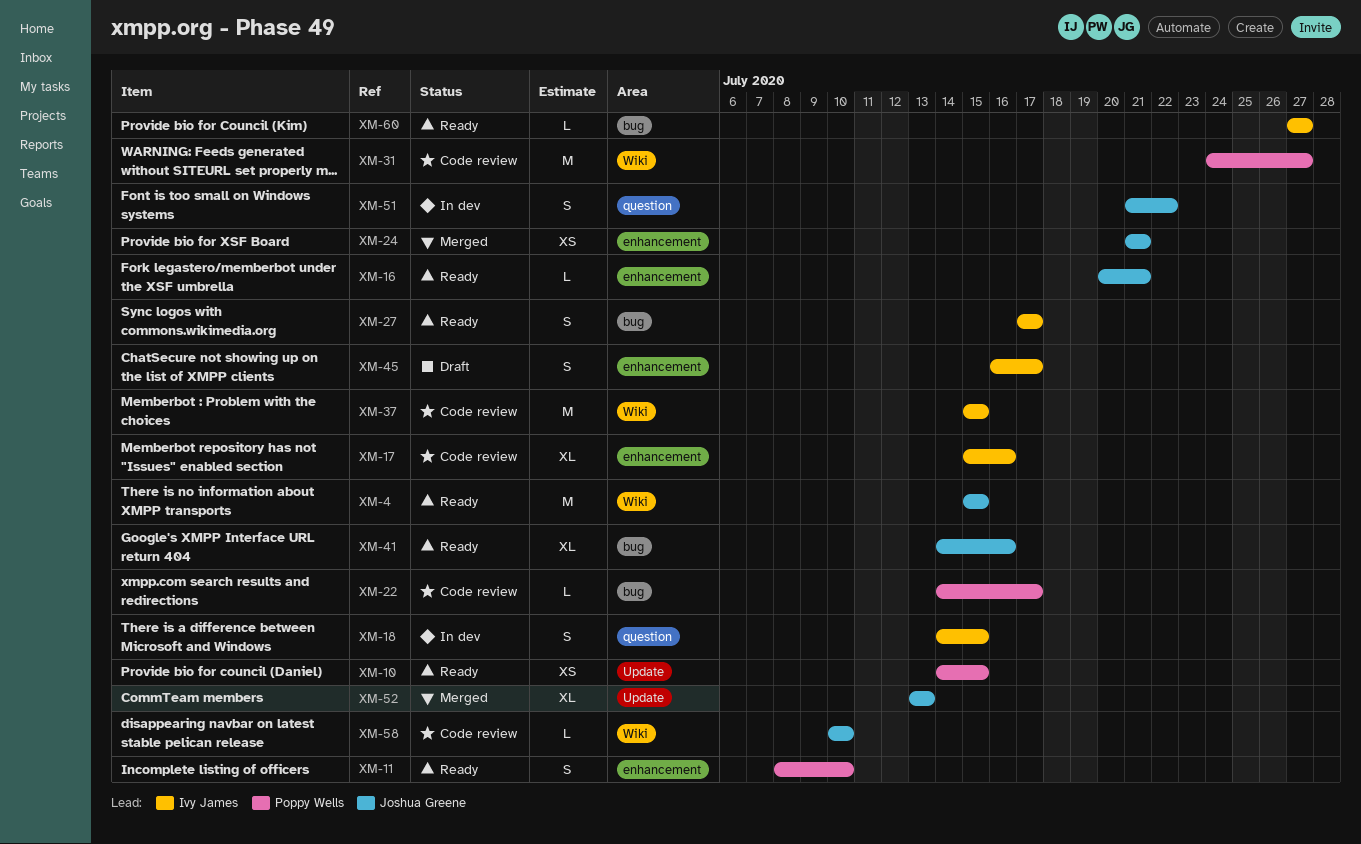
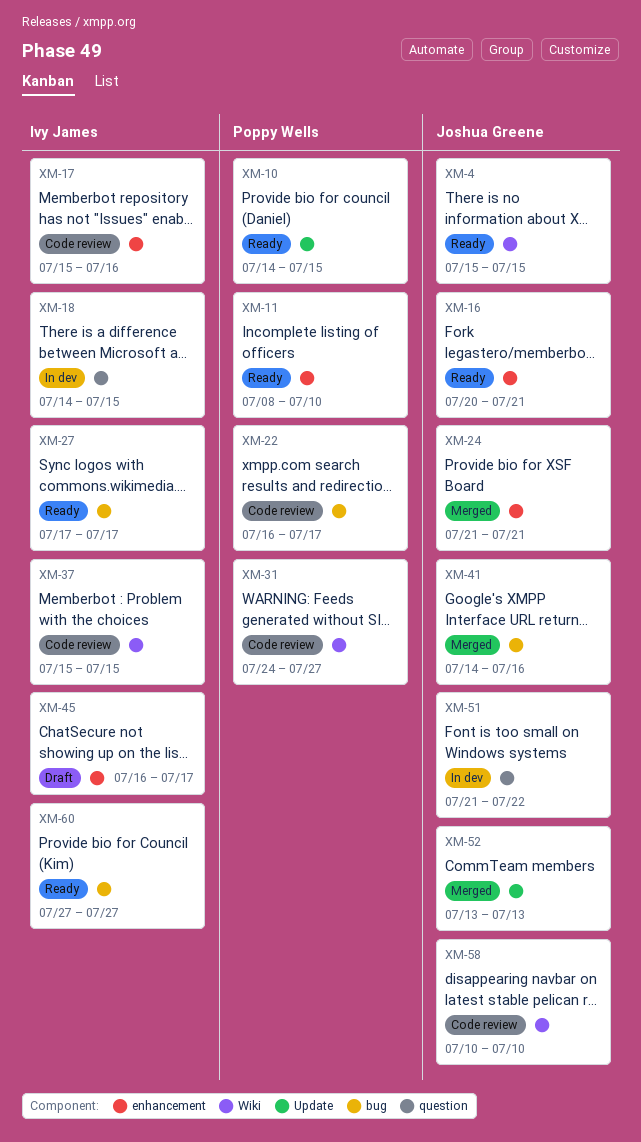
XM-22, start: Jul 14 -> Jul 16
XM-41, status: Ready -> Merged

